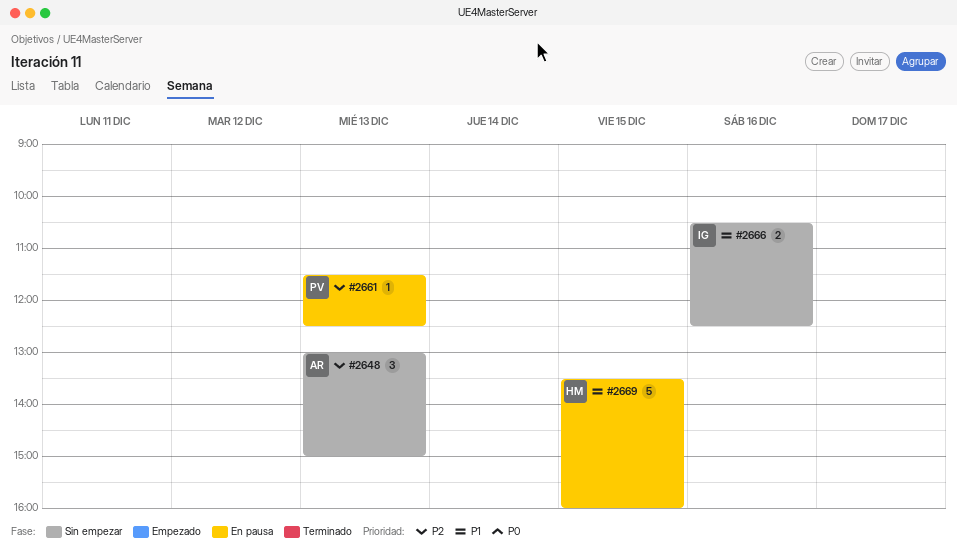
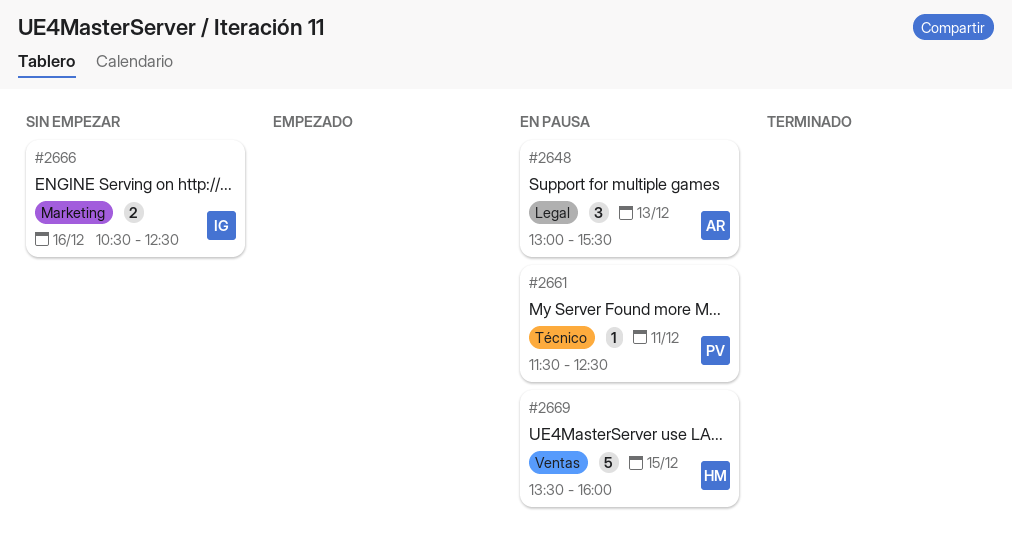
#2648, status: Sin empezar -> En pausa
#2648, ends: 15:00 -> 15:30
#2661, day: Dec 13 -> Dec 11

